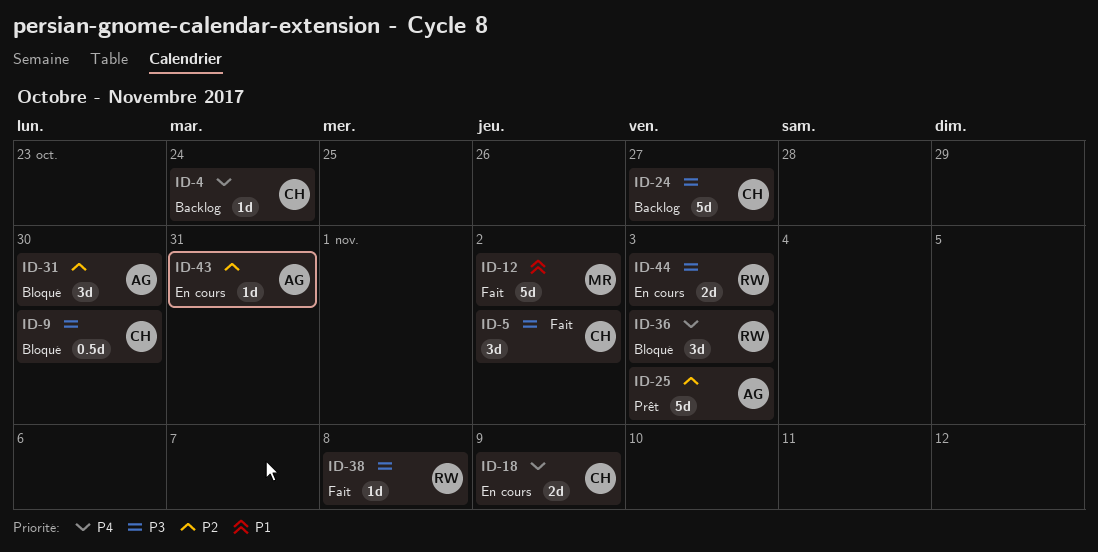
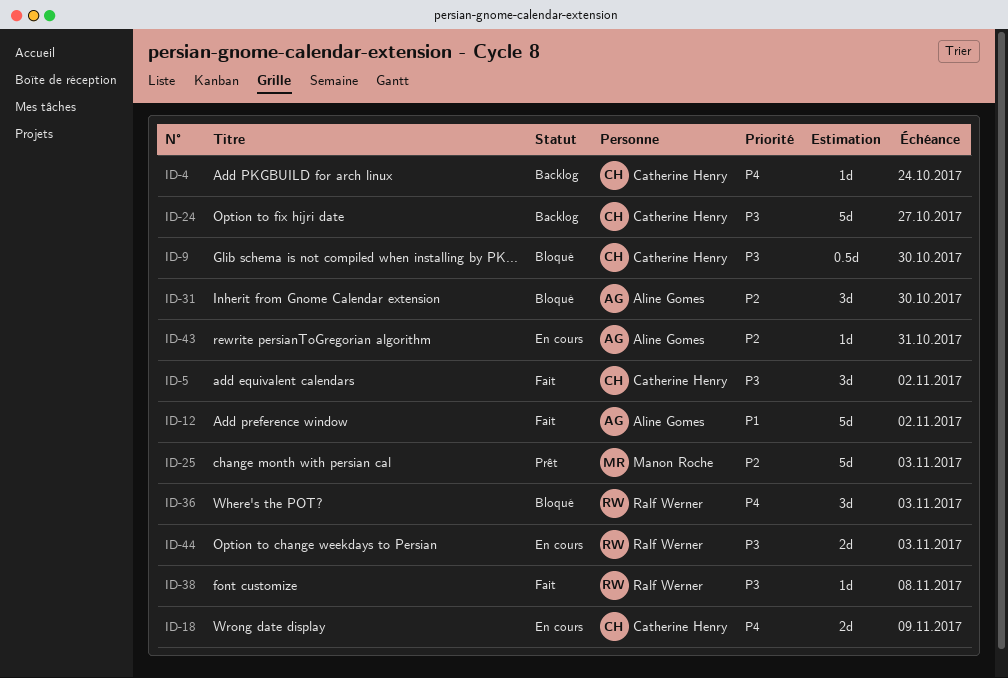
ID-12, owner: Manon Roche -> Aline Gomes
ID-25, owner: Aline Gomes -> Manon Roche

